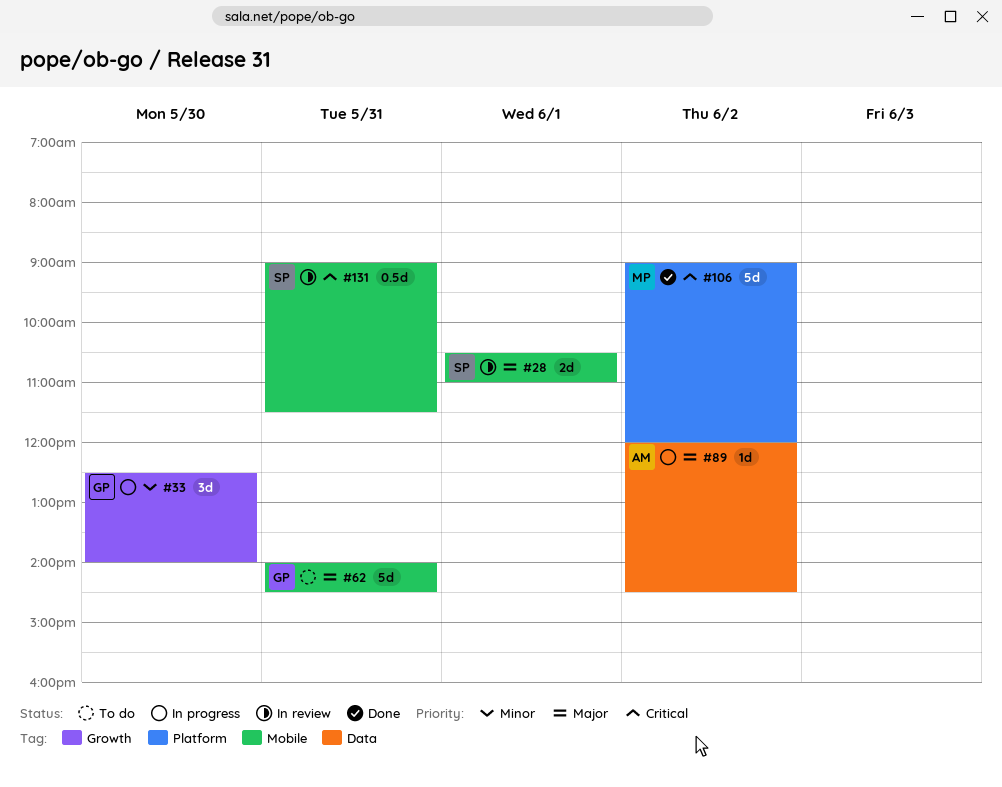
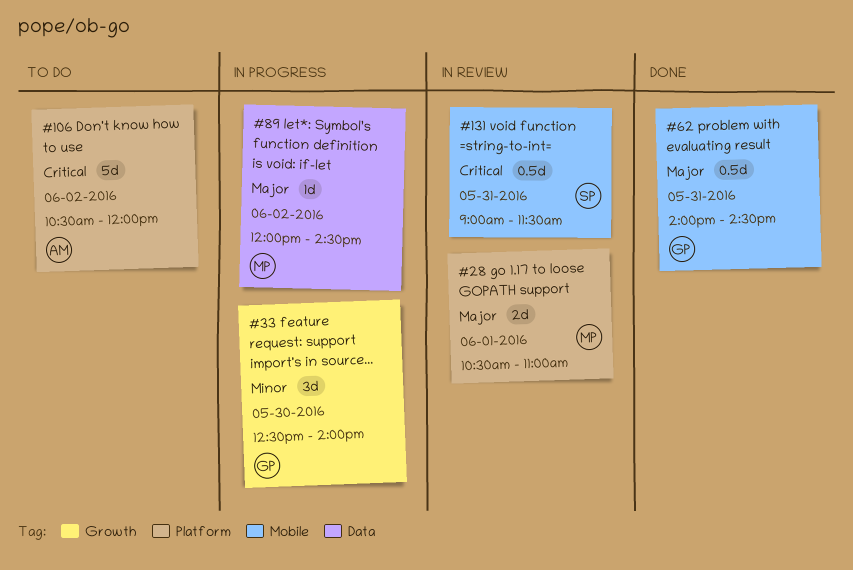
#28, owner: SP -> MP
#28, label: Mobile -> Platform
#62, status: To do -> Done
#62, estimate: 5d -> 0.5d
#89, owner: AM -> MP
#106, status: Done -> To do
#106, owner: MP -> AM
#106, begins: 09:00 -> 10:30

